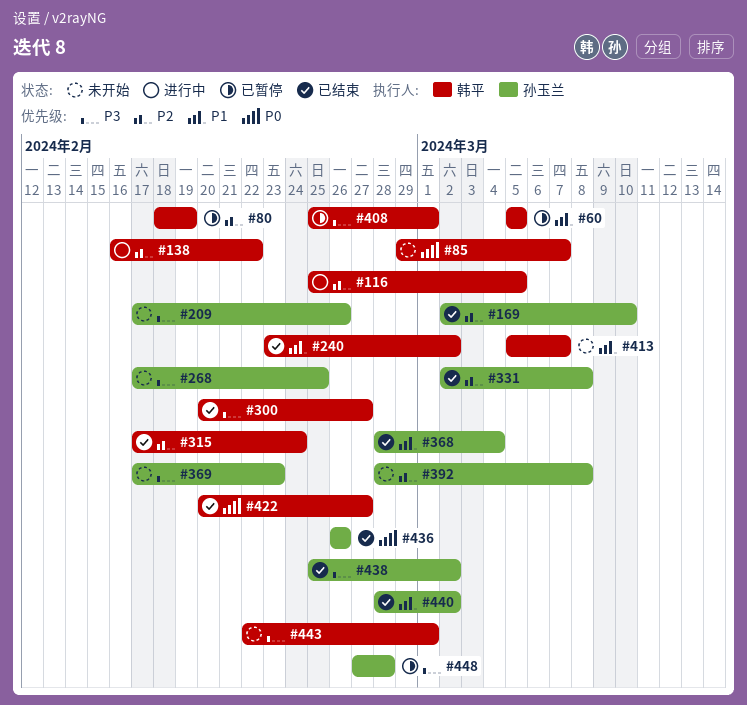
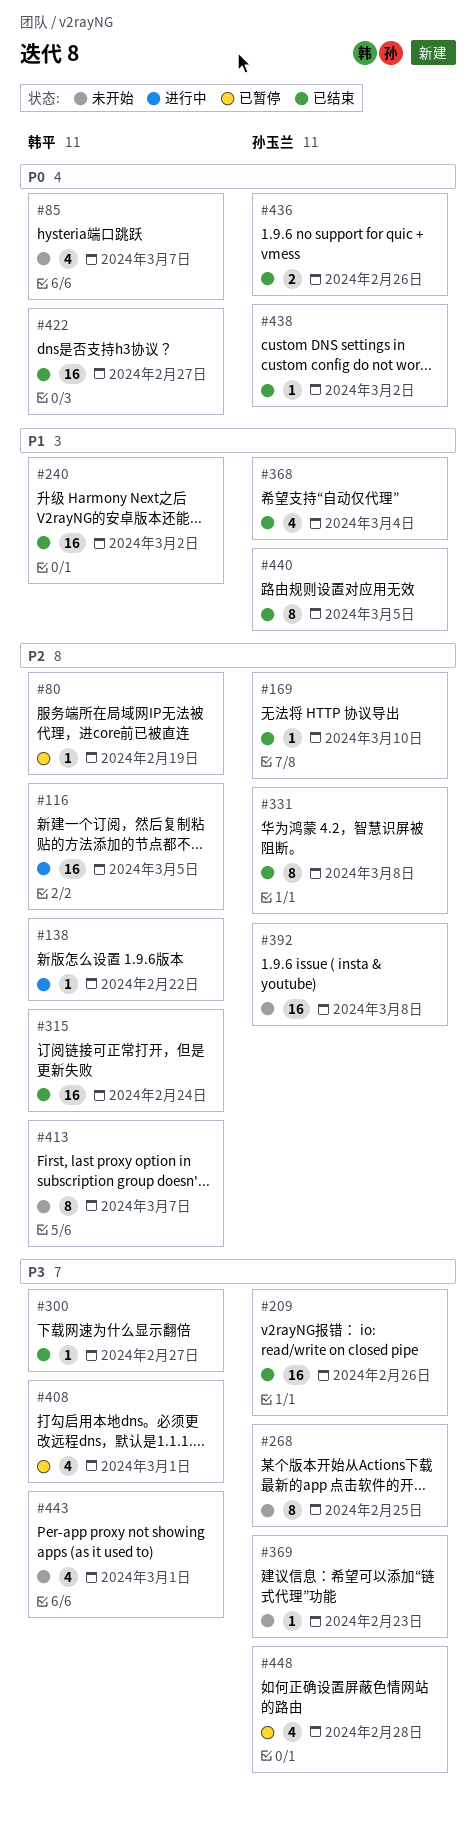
#60: present -> none
#209, status: 未开始 -> 已结束
#413, priority: P1 -> P2
#438, priority: P3 -> P0
#440, due: Mar 2 -> Mar 5

